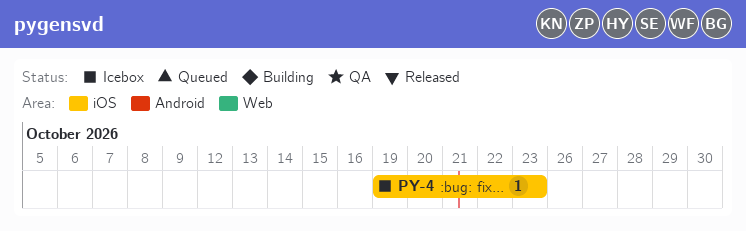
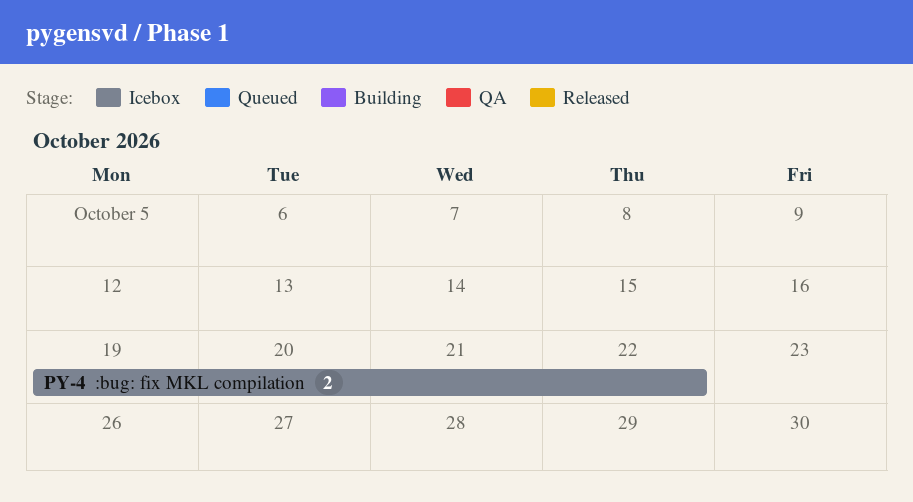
PY-4, estimate: 1 -> 2
PY-4, due: Oct 23 -> Oct 22

